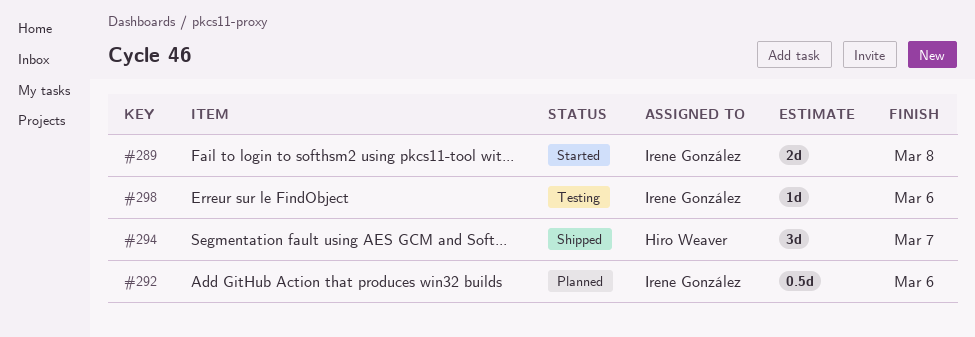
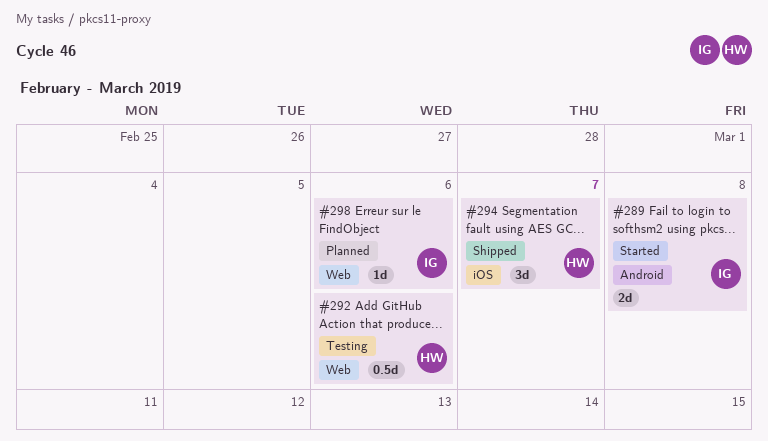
#292, status: Planned -> Testing
#292, owner: Irene González -> Hiro Weaver
#298, status: Testing -> Planned

